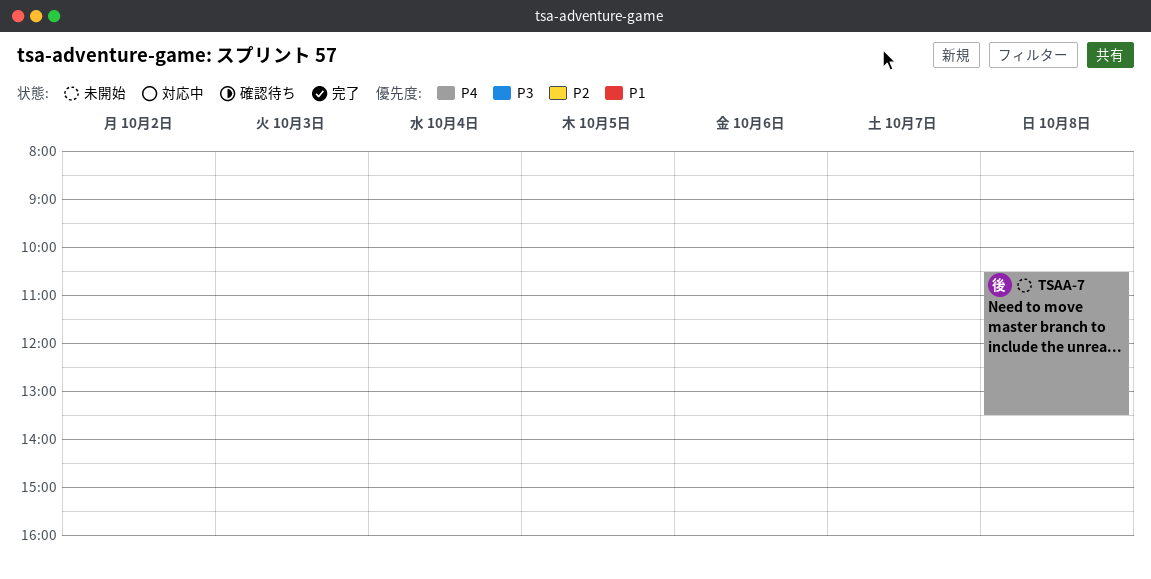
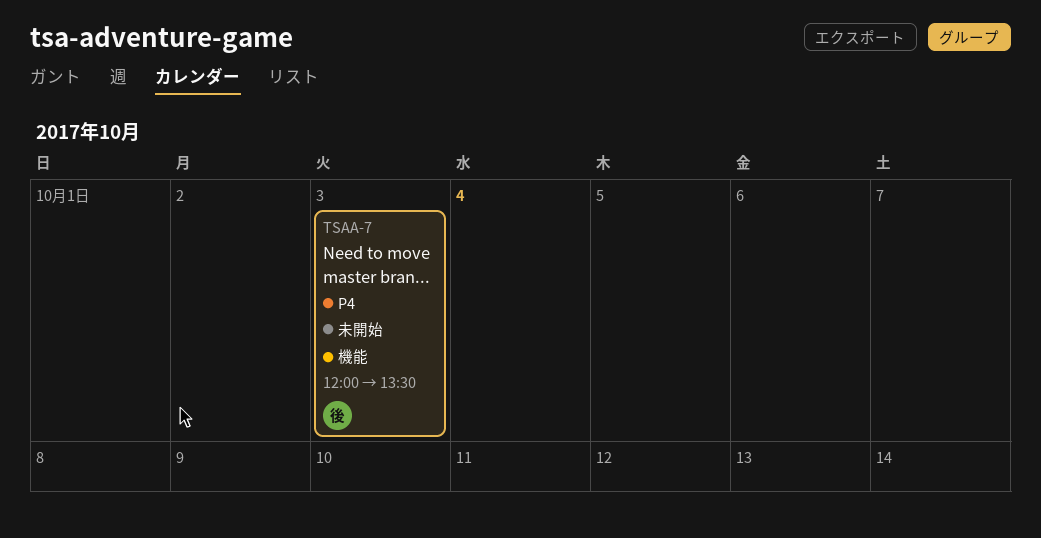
TSAA-7, day: Oct 8 -> Oct 3
TSAA-7, begins: 10:30 -> 12:00

